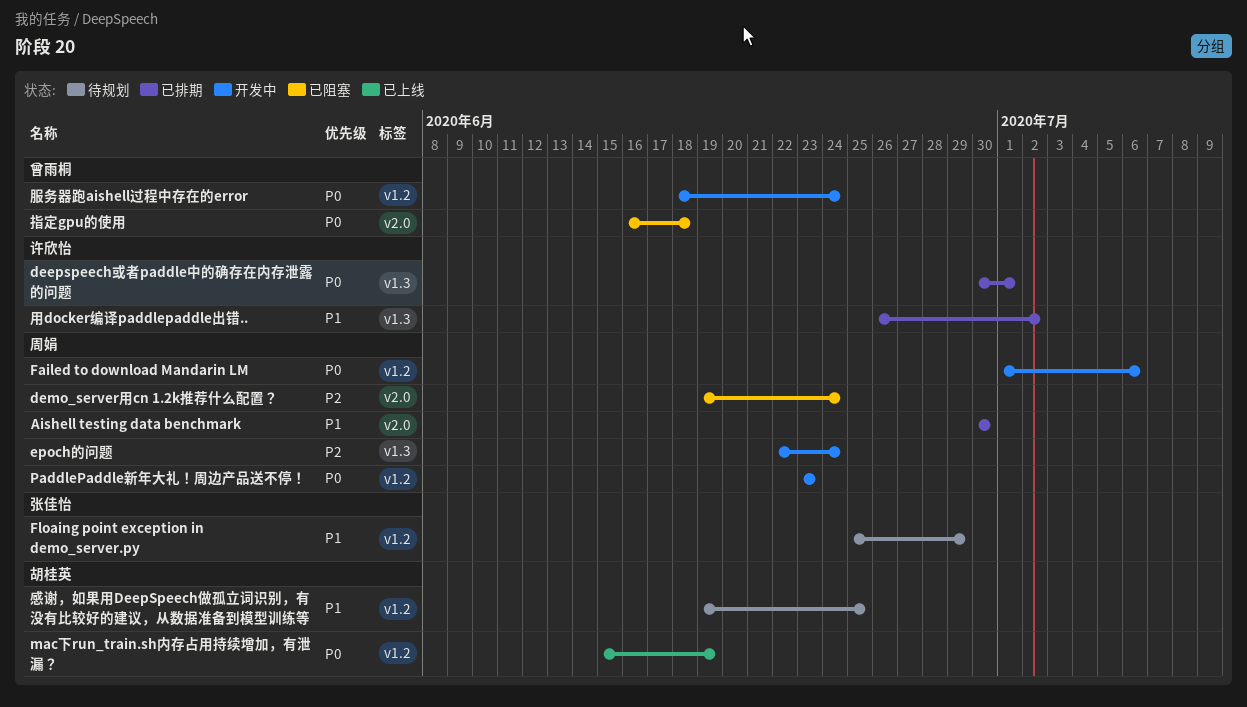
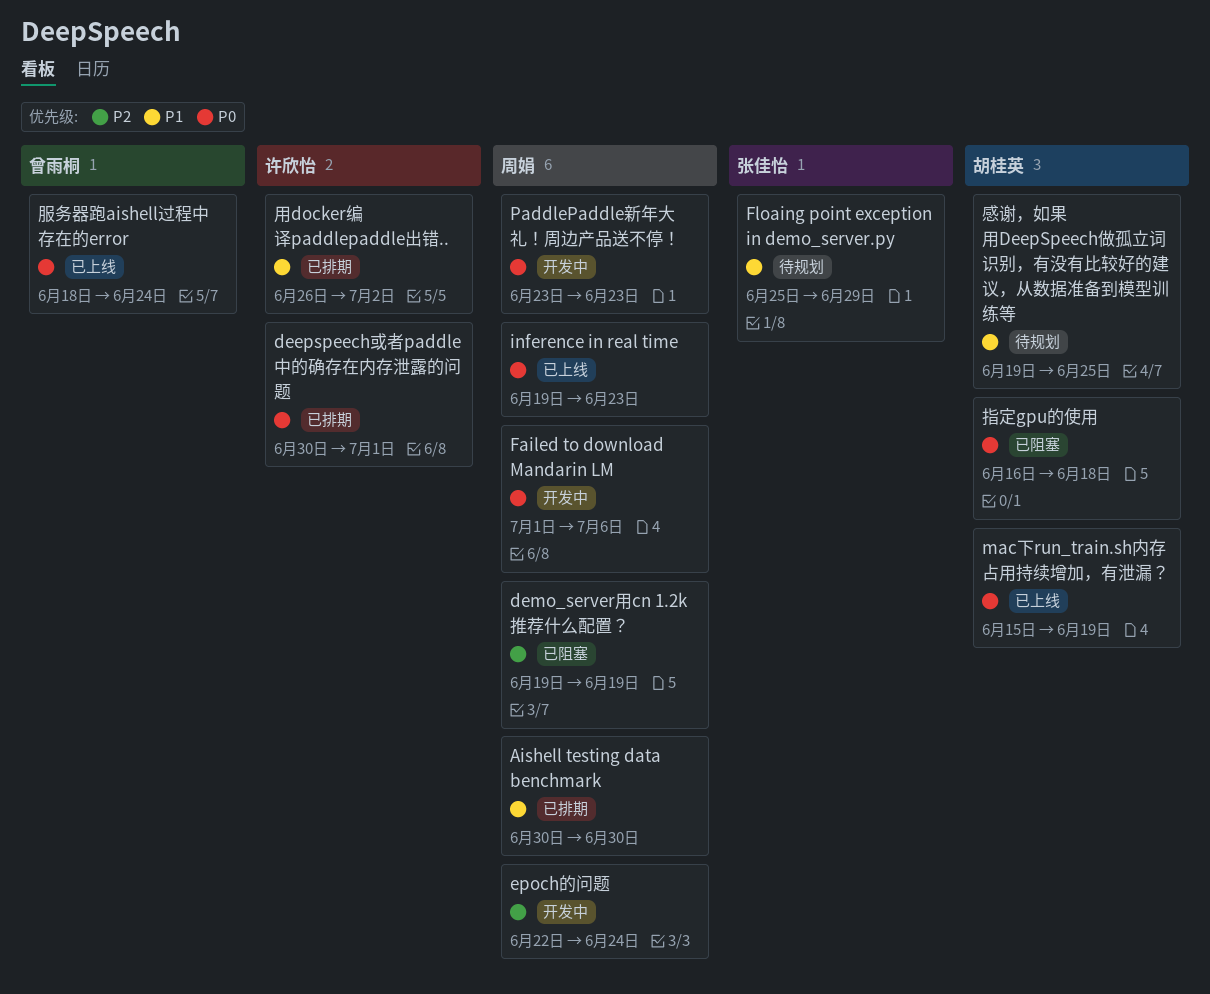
demo_server用cn 1.2k推荐什么配置？, due: Jun 24 -> Jun 19
inference in real time: none -> present
指定gpu的使用, owner: 曾雨桐 -> 胡桂英
服务器跑aishell过程中存在的error, status: 开发中 -> 已上线

